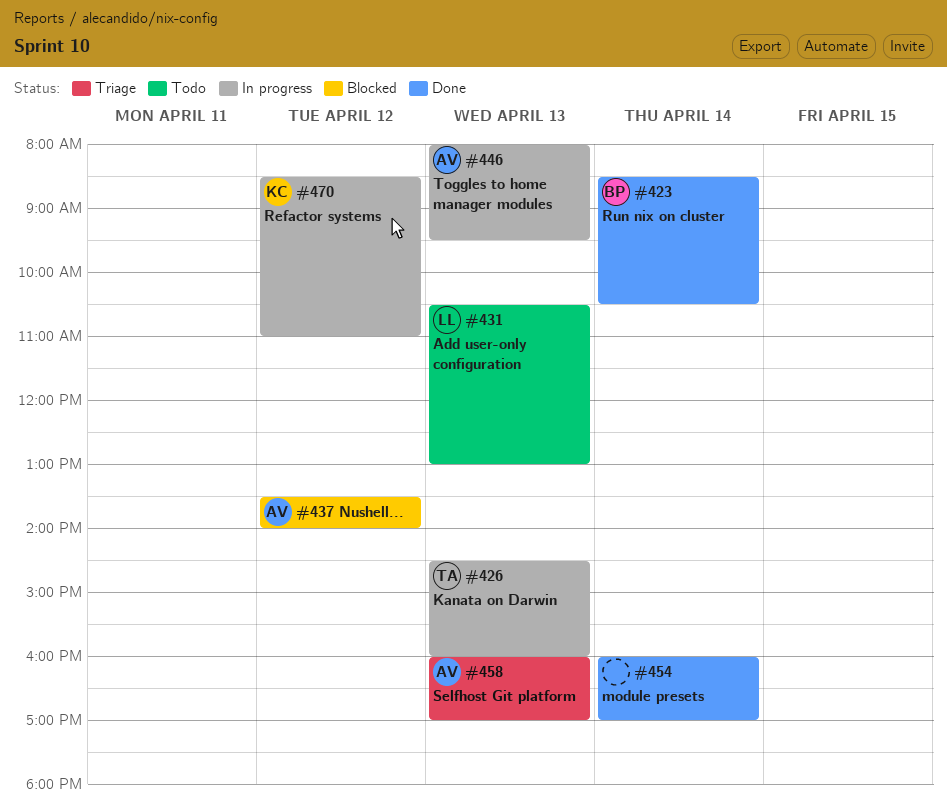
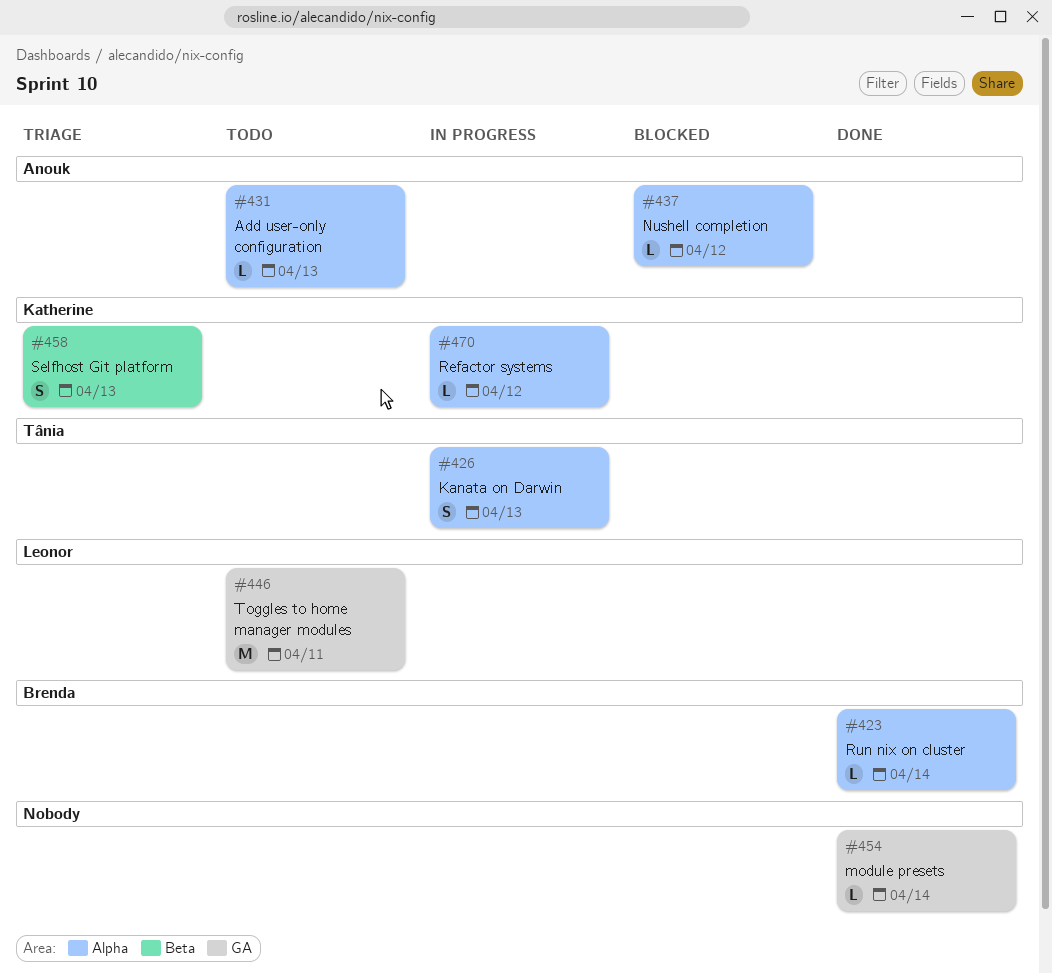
#431, owner: Leonor -> Anouk
#446, status: In progress -> Todo
#446, owner: Anouk -> Leonor
#446, day: Apr 13 -> Apr 11
#458, owner: Anouk -> Katherine

